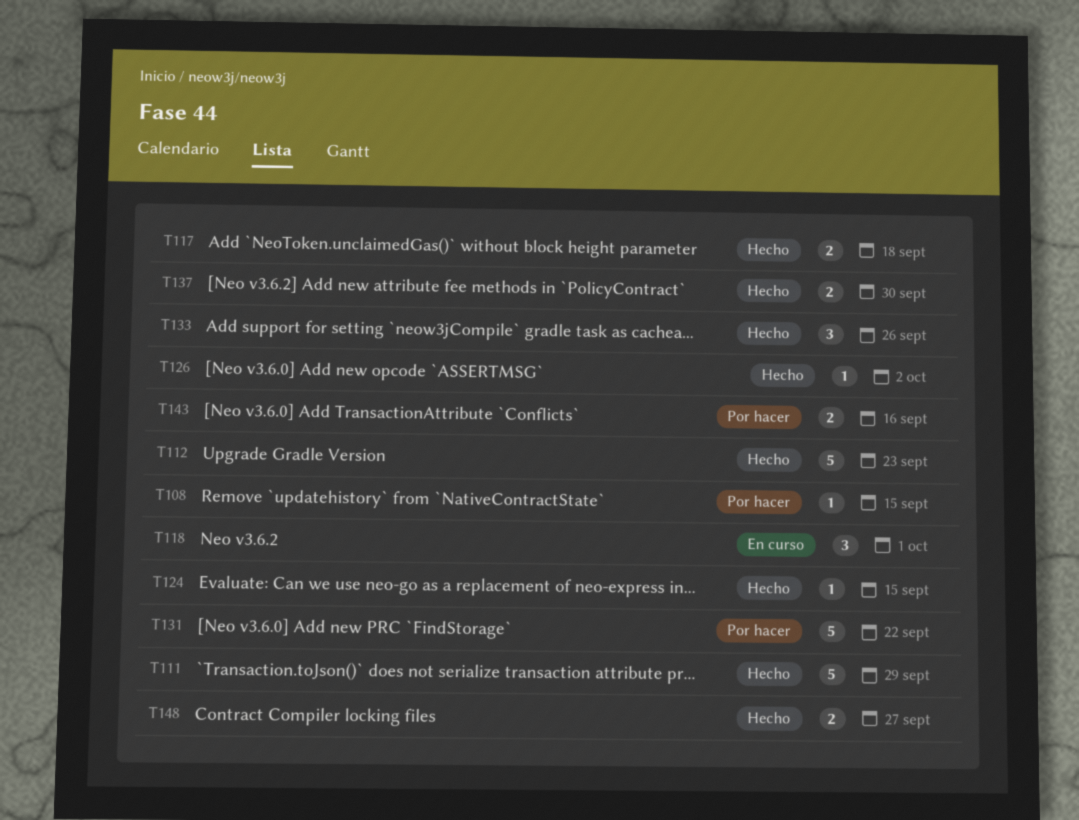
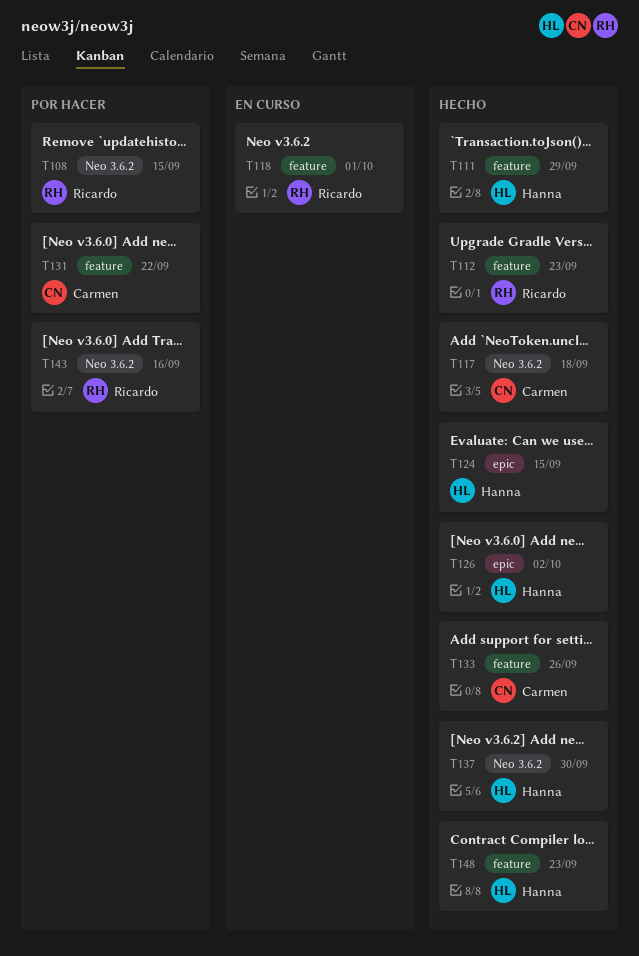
T148, due: Sep 27 -> Sep 23

